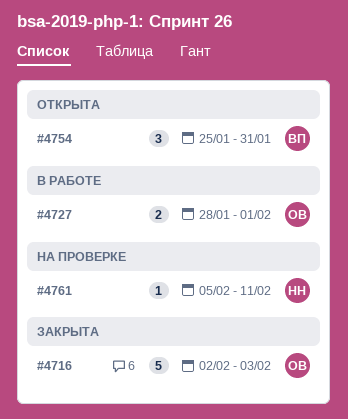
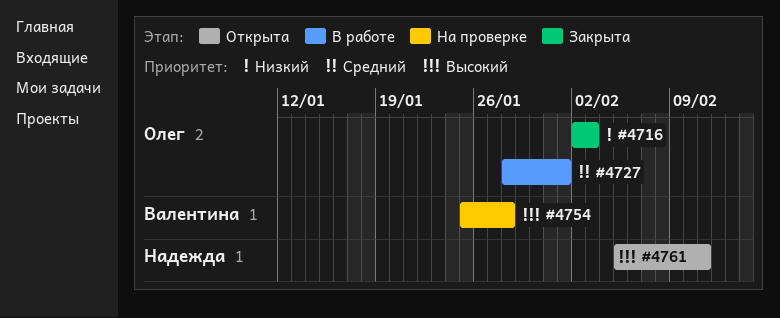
#4754, status: Открыта -> На проверке
#4754, due: Jan 31 -> Jan 28
#4761, status: На проверке -> Открыта

